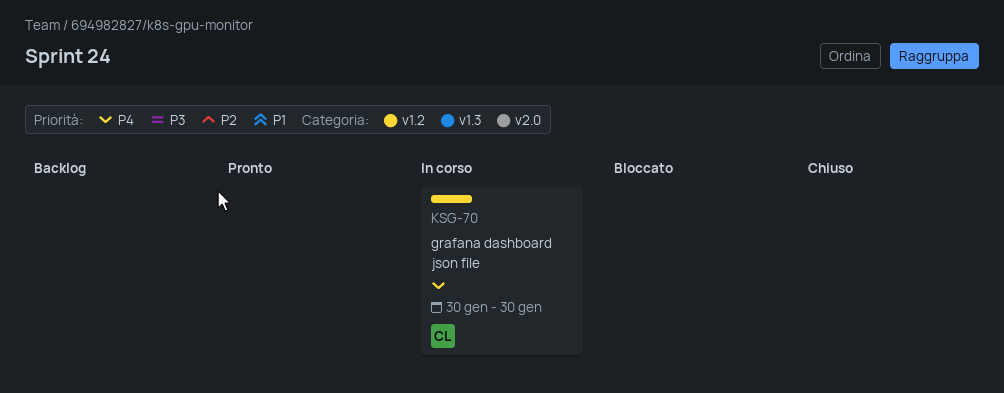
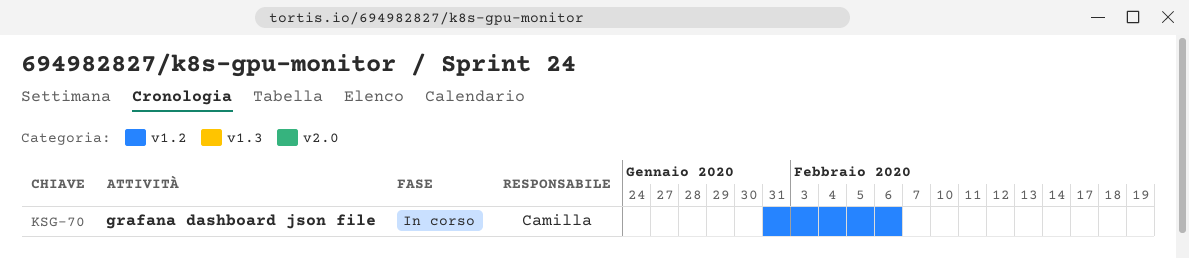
KSG-70, start: Jan 30 -> Jan 31
KSG-70, due: Jan 30 -> Feb 6

